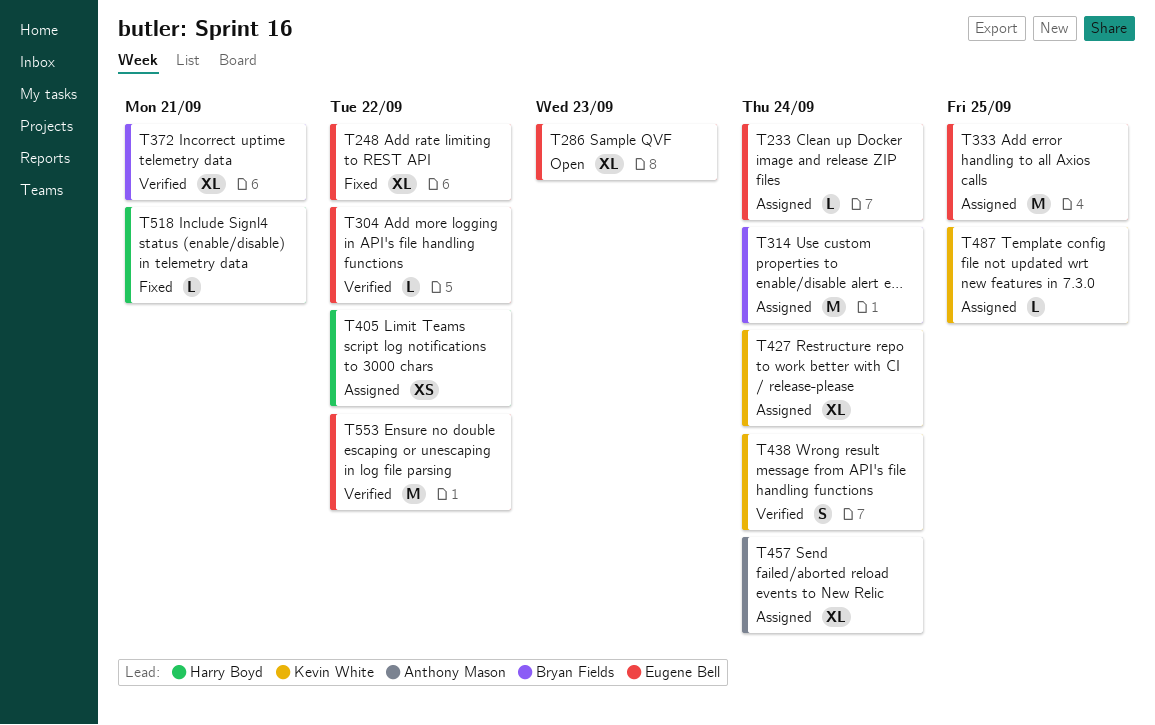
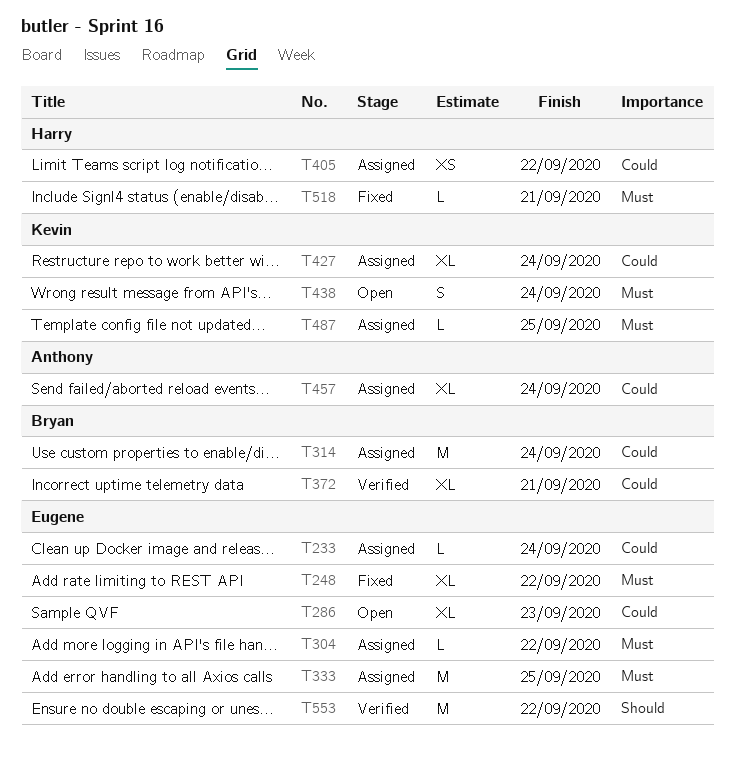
T304, status: Verified -> Assigned
T438, status: Verified -> Open

